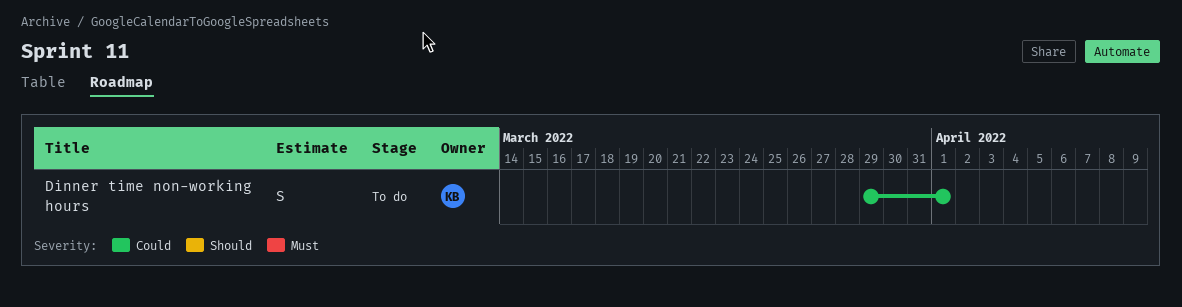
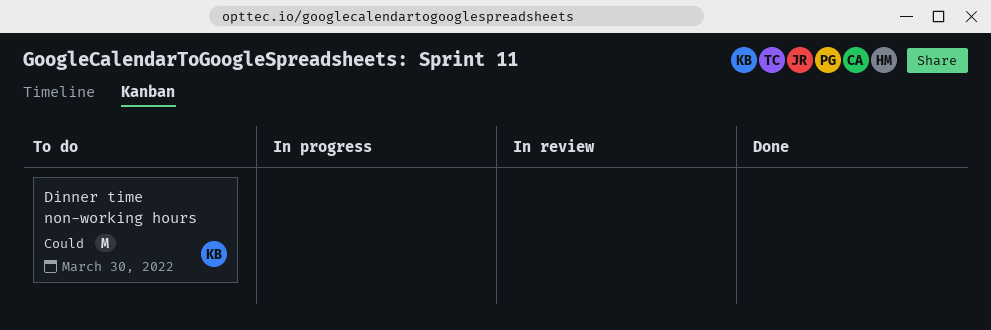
Dinner time non-working hours, estimate: S -> M
Dinner time non-working hours, due: Apr 1 -> Mar 30

